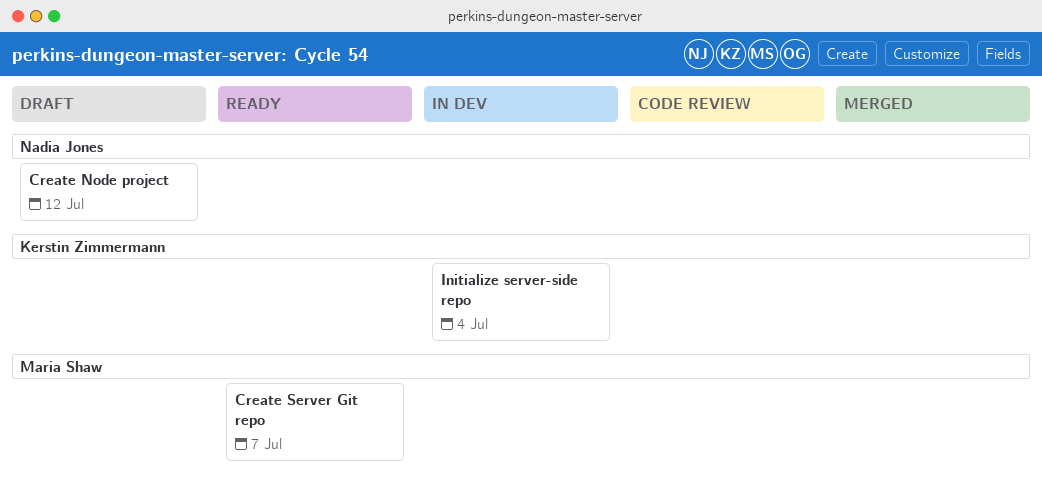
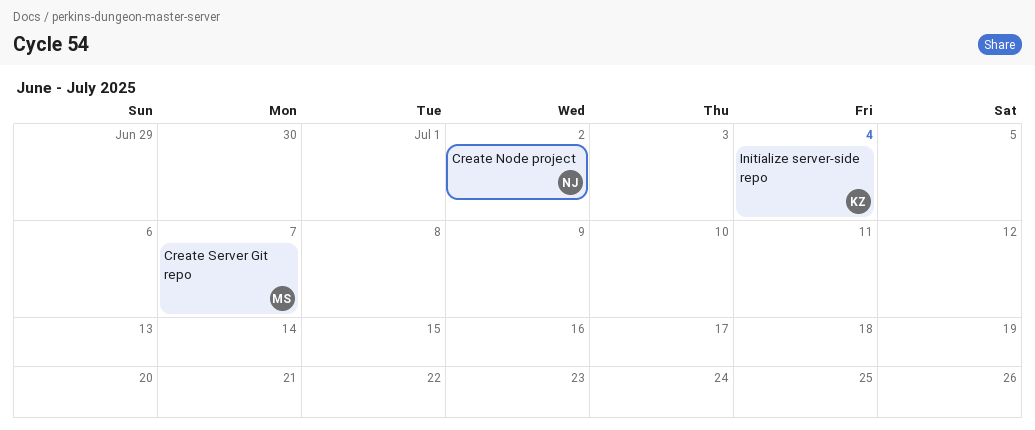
Create Node project, due: Jul 12 -> Jul 2

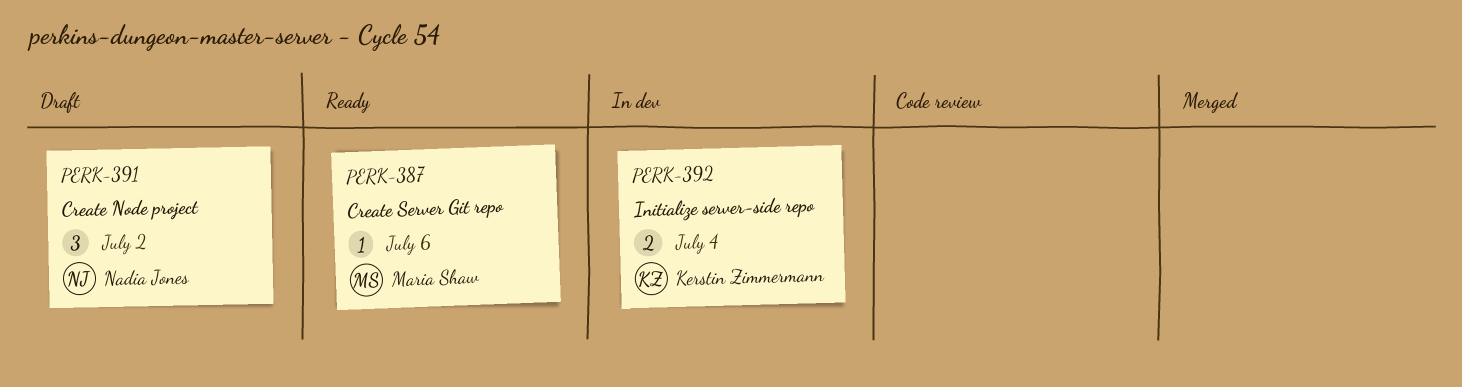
Create Server Git repo, due: Jul 7 -> Jul 6

